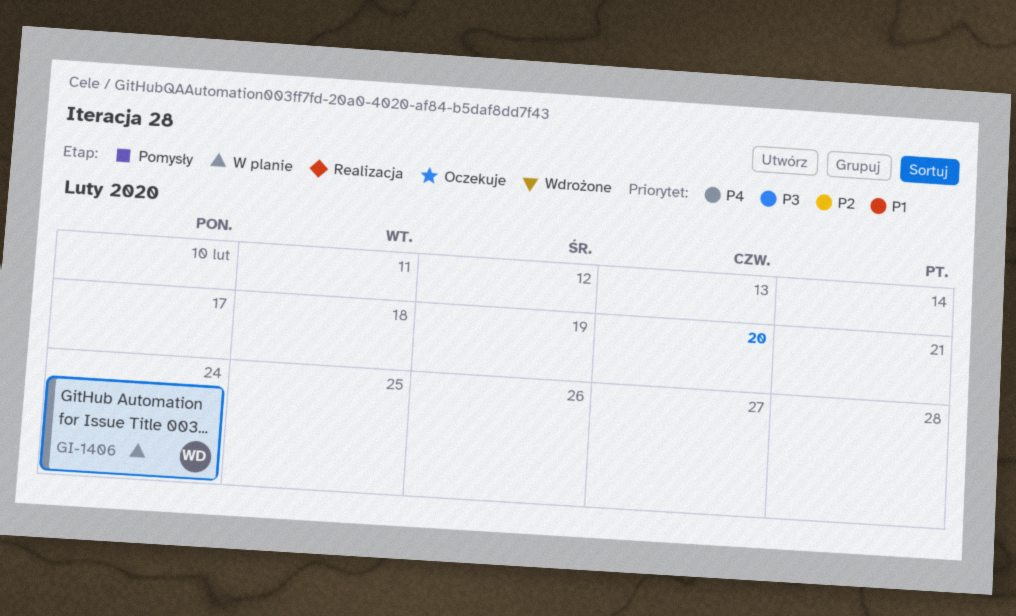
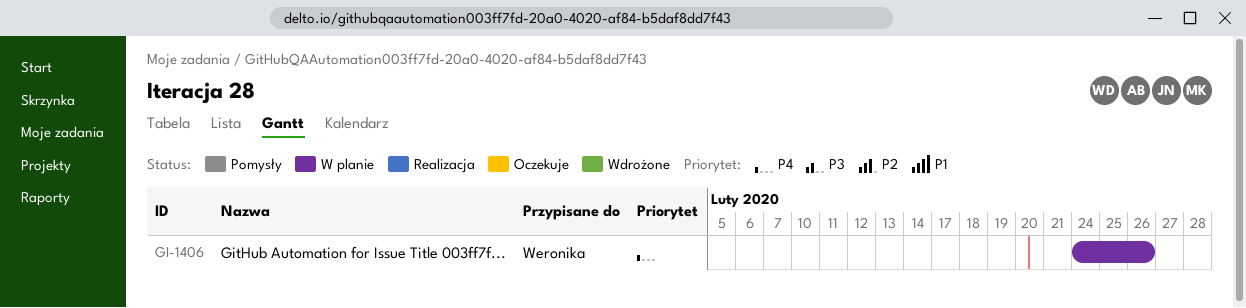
GI-1406, due: Feb 24 -> Feb 26

